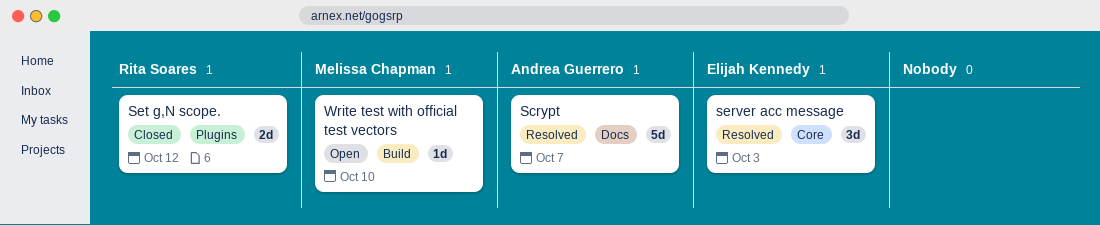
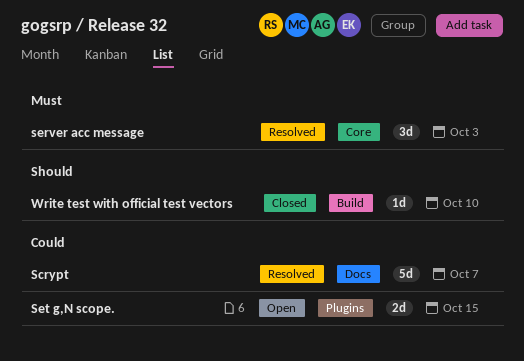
Set g,N scope., status: Closed -> Open
Set g,N scope., due: Oct 12 -> Oct 15
Write test with official test vectors, status: Open -> Closed

